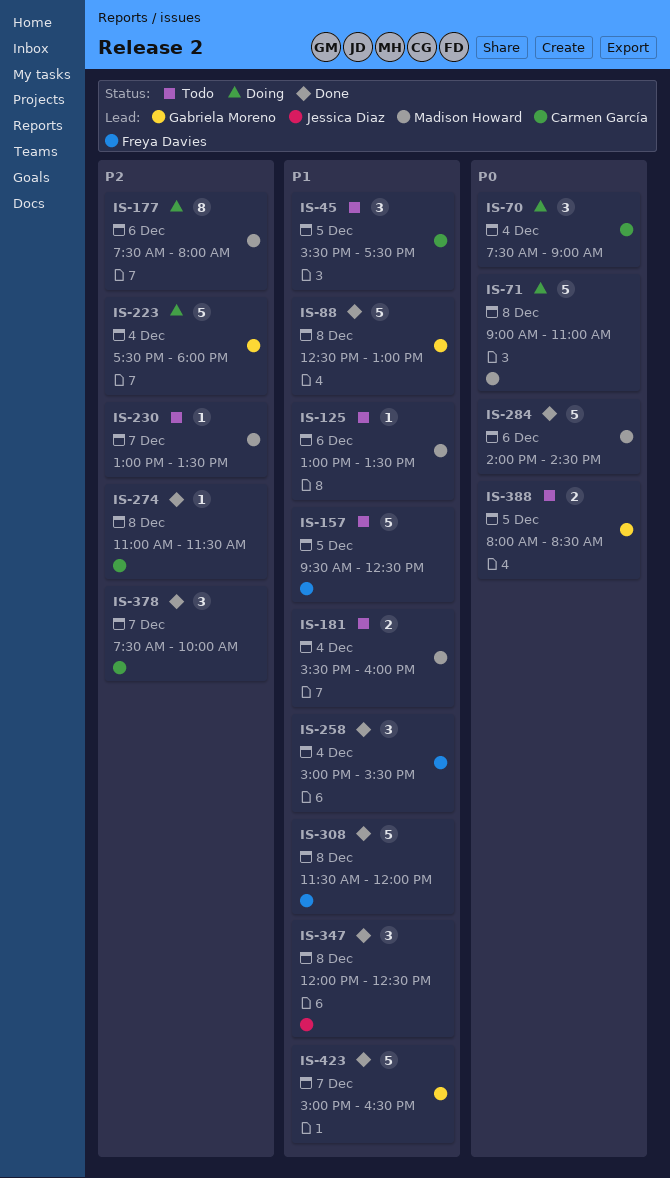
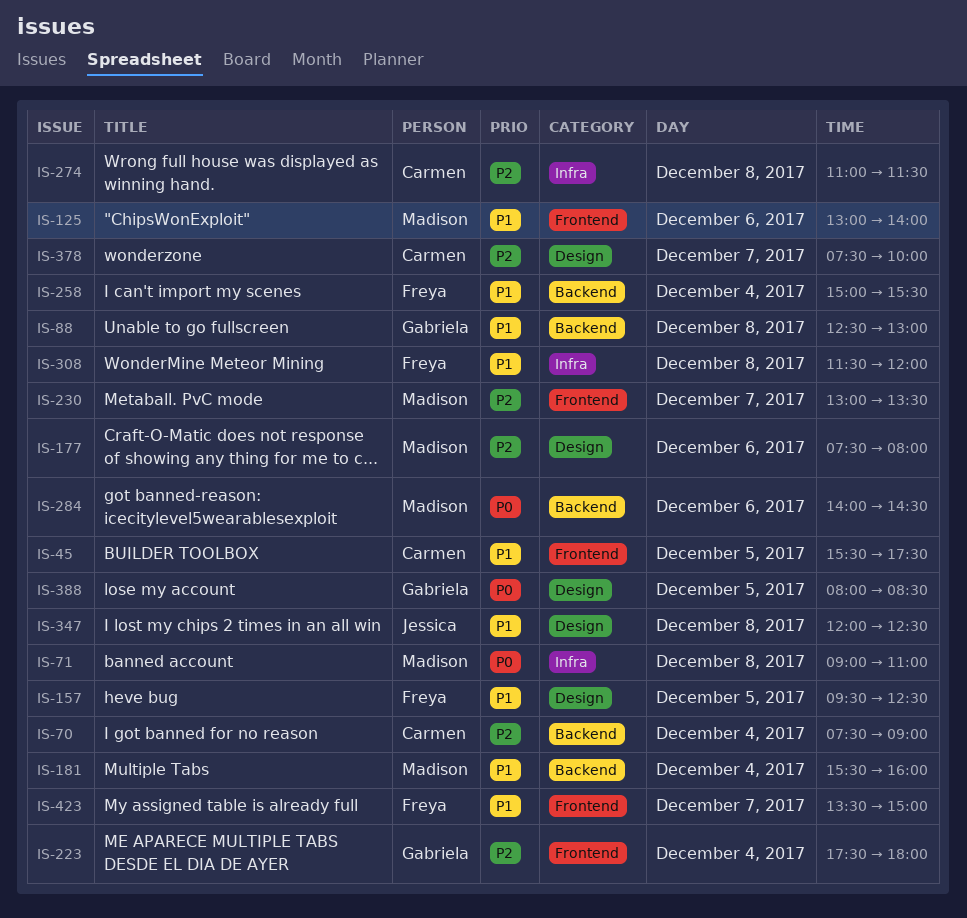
IS-70, priority: P0 -> P2
IS-125, ends: 13:30 -> 14:00
IS-423, owner: Gabriela Moreno -> Freya Davies
IS-423, begins: 15:00 -> 13:30
IS-423, ends: 16:30 -> 15:00

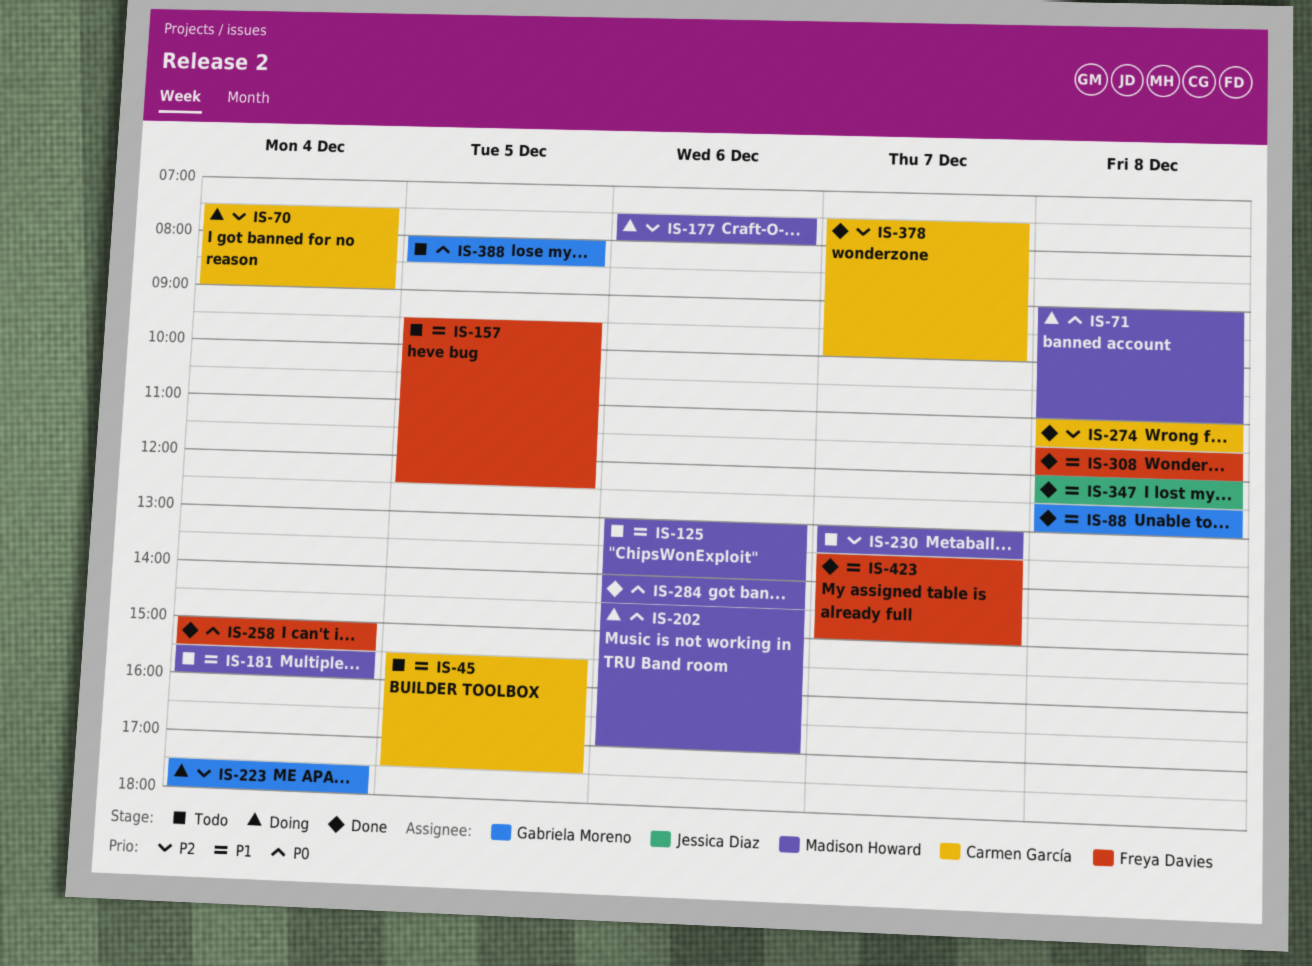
IS-202: none -> present
IS-258, priority: P1 -> P0

